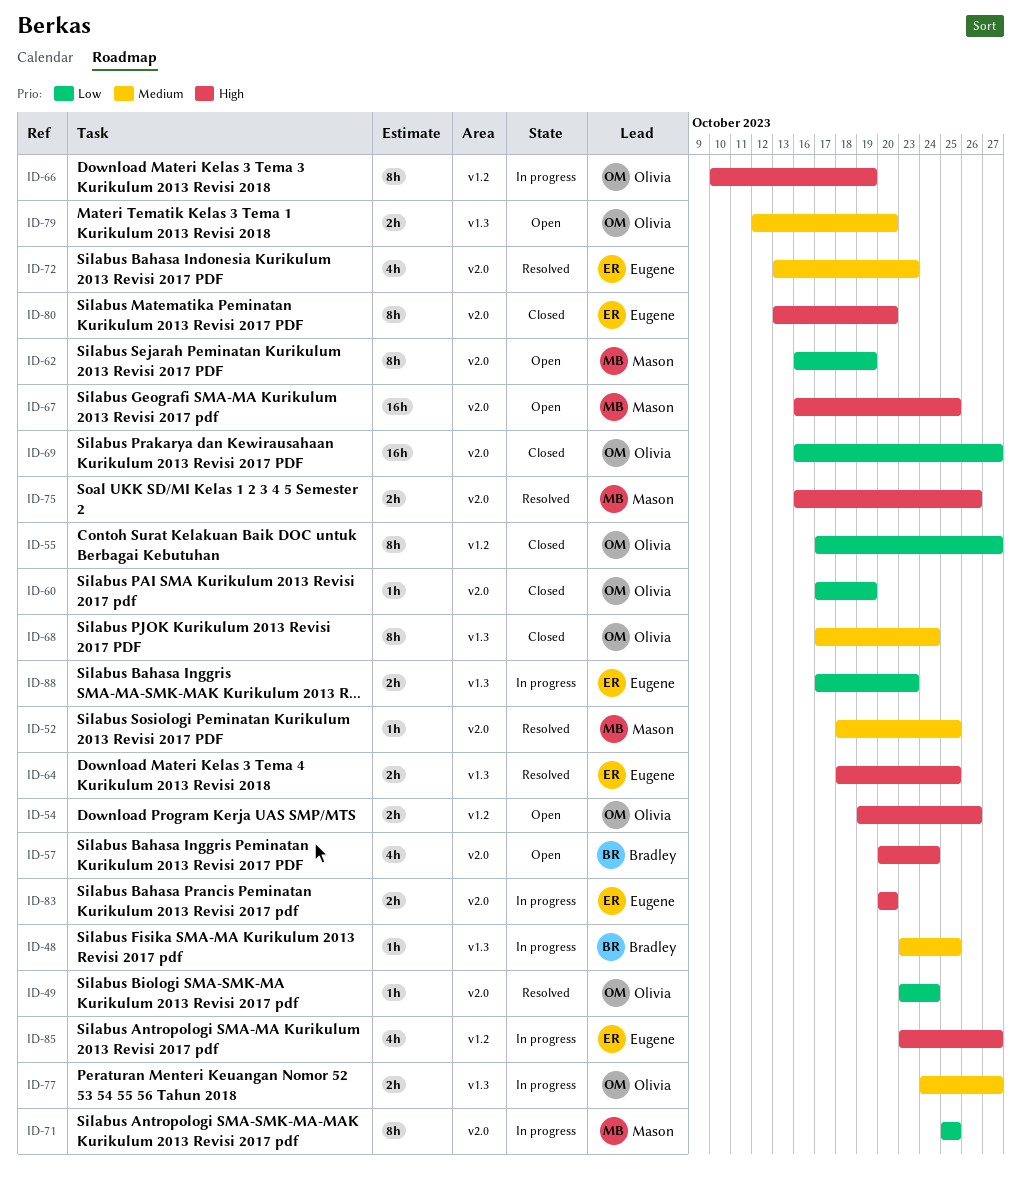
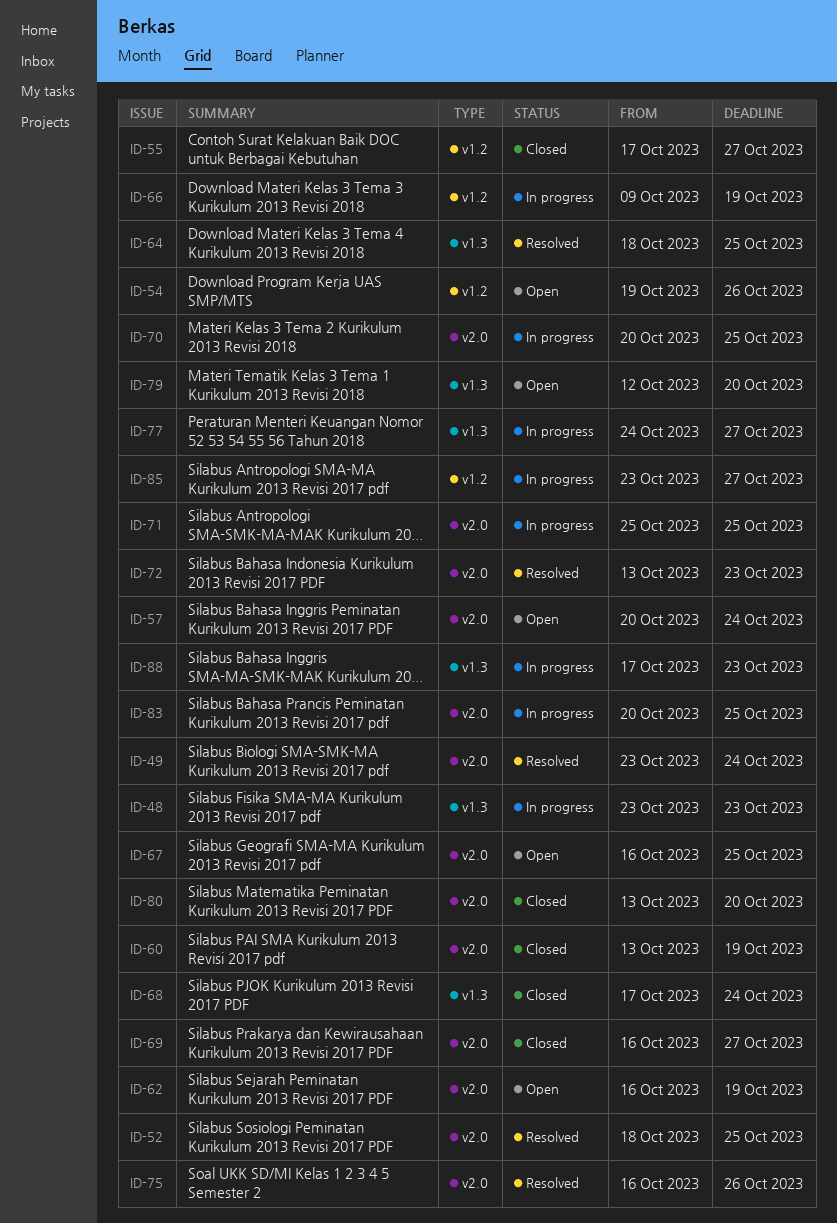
ID-48, due: Oct 25 -> Oct 23
ID-60, start: Oct 17 -> Oct 13
ID-66, start: Oct 10 -> Oct 9
ID-70: none -> present
ID-83, due: Oct 20 -> Oct 25

